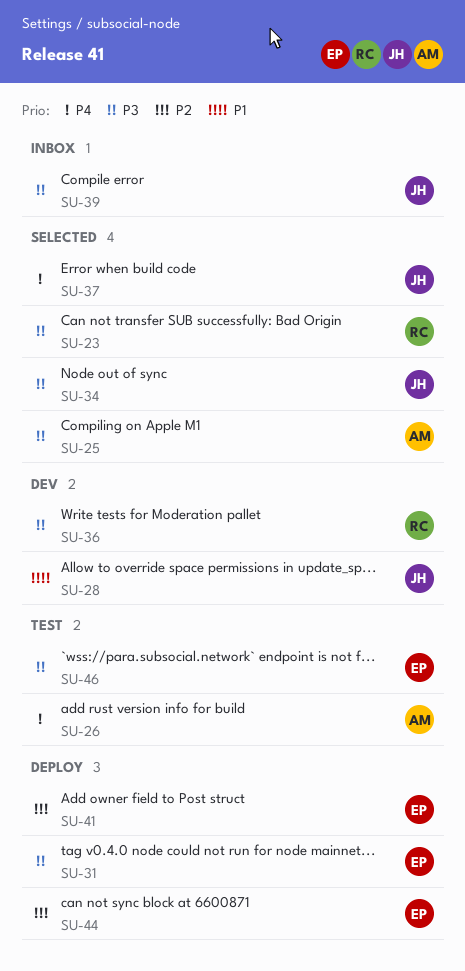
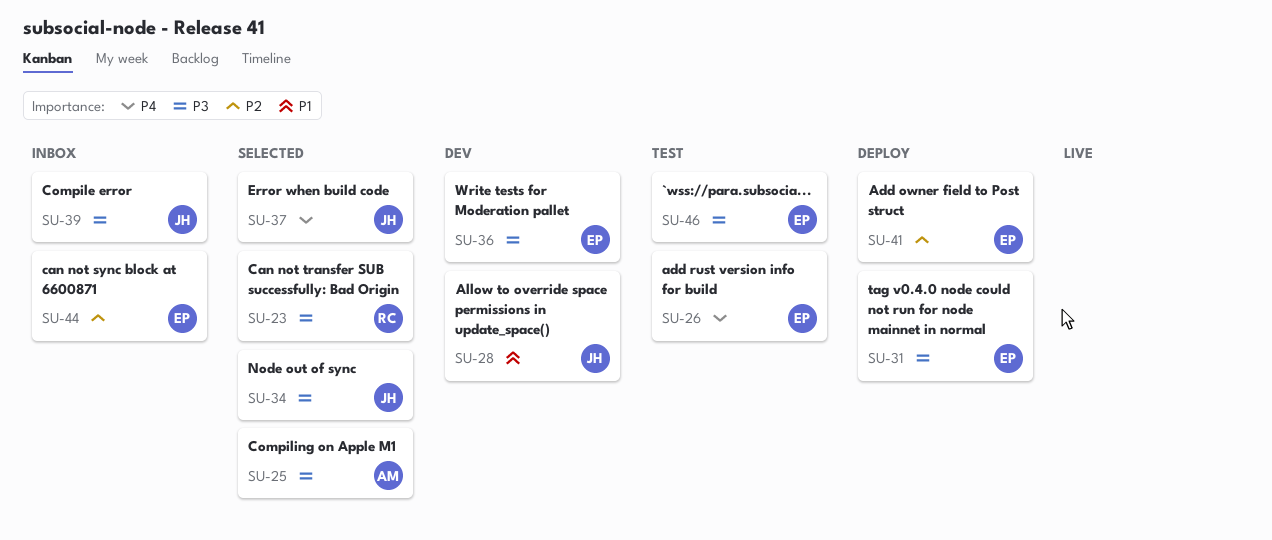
SU-26, owner: AM -> EP
SU-36, owner: RC -> EP
SU-44, status: Deploy -> Inbox

